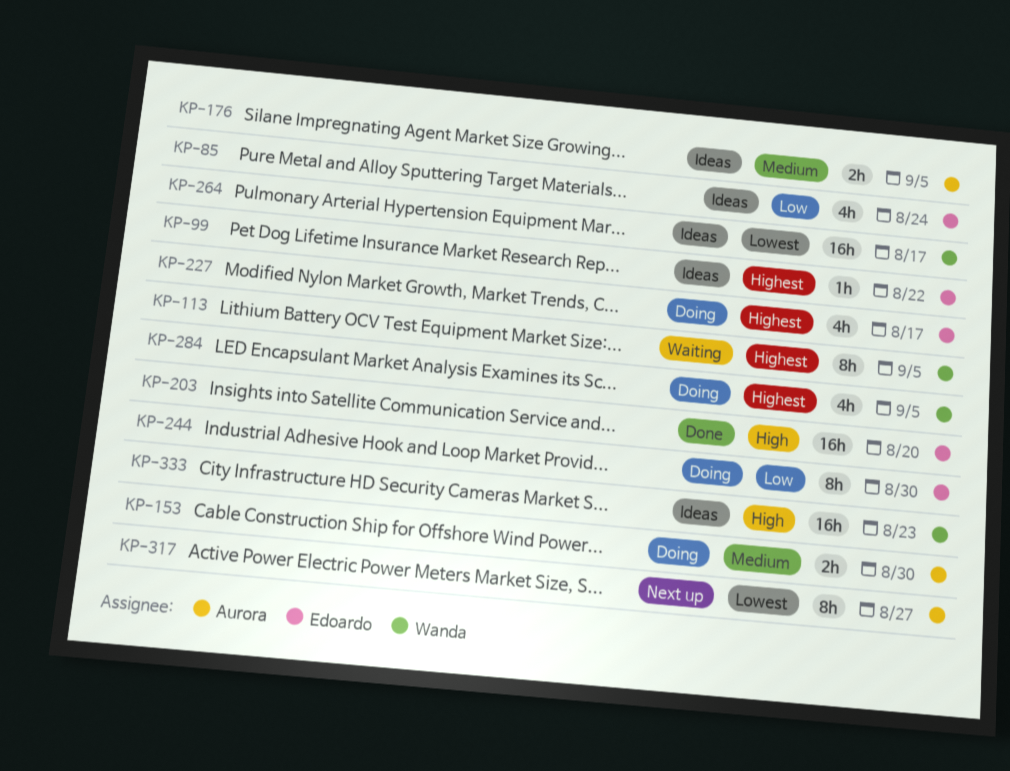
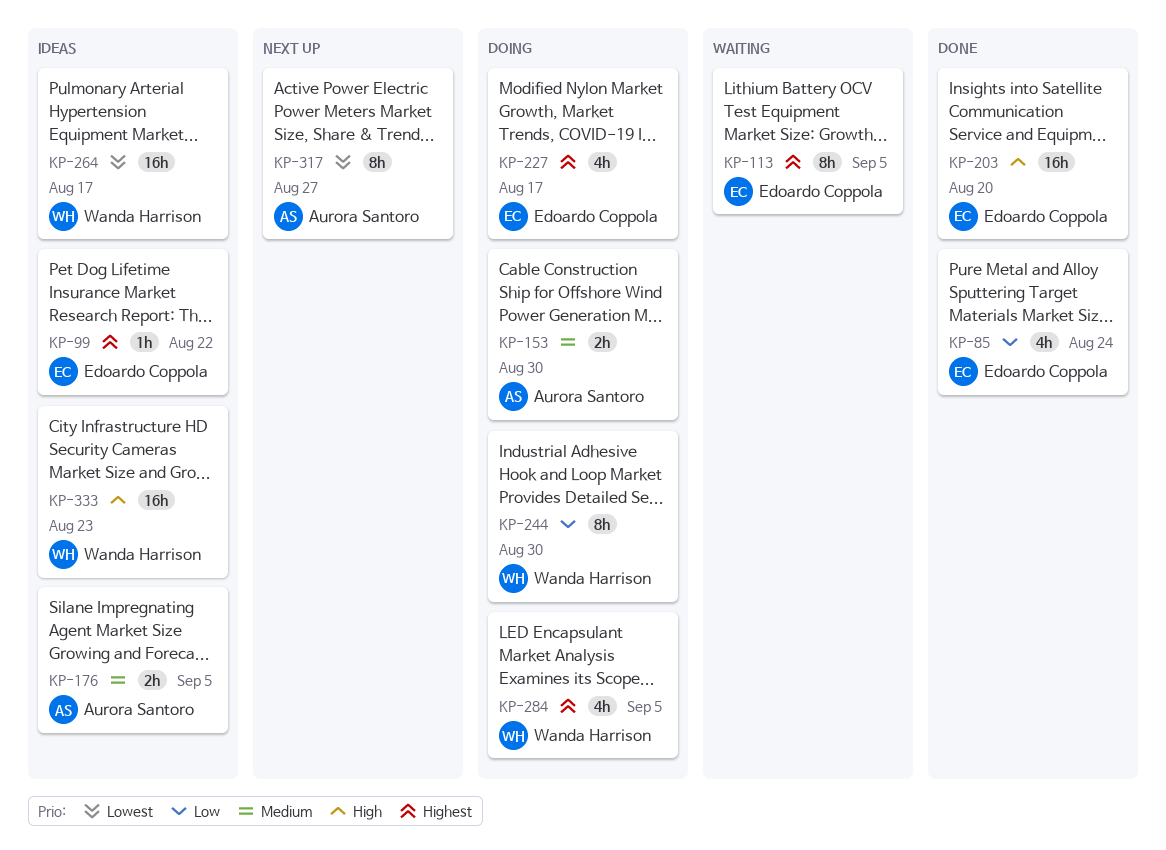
KP-85, status: Ideas -> Done
KP-113, owner: Wanda Harrison -> Edoardo Coppola
KP-244, owner: Edoardo Coppola -> Wanda Harrison

